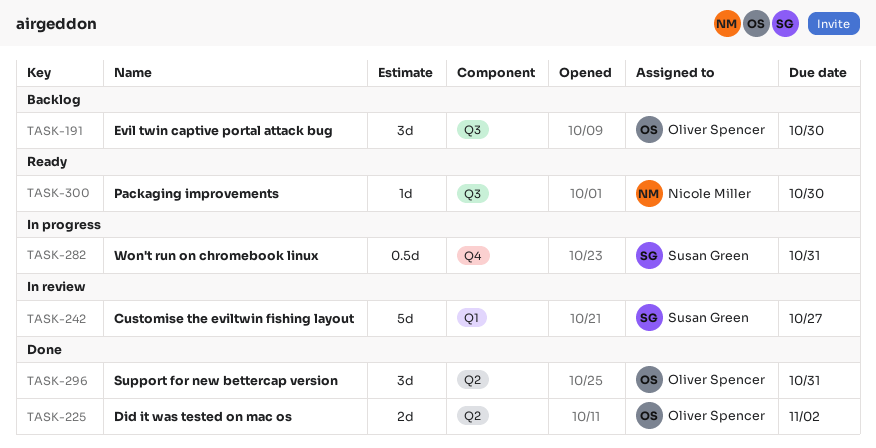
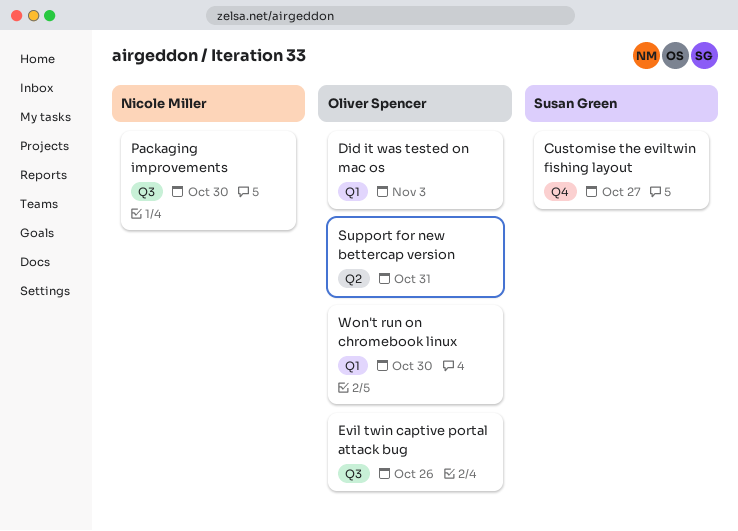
Customise the eviltwin fishing layout, label: Q1 -> Q4
Did it was tested on mac os, label: Q2 -> Q1
Did it was tested on mac os, due: Nov 2 -> Nov 3
Evil twin captive portal attack bug, due: Oct 30 -> Oct 26
Won't run on chromebook linux, owner: Susan Green -> Oliver Spencer
Won't run on chromebook linux, label: Q4 -> Q1
Won't run on chromebook linux, due: Oct 31 -> Oct 30

